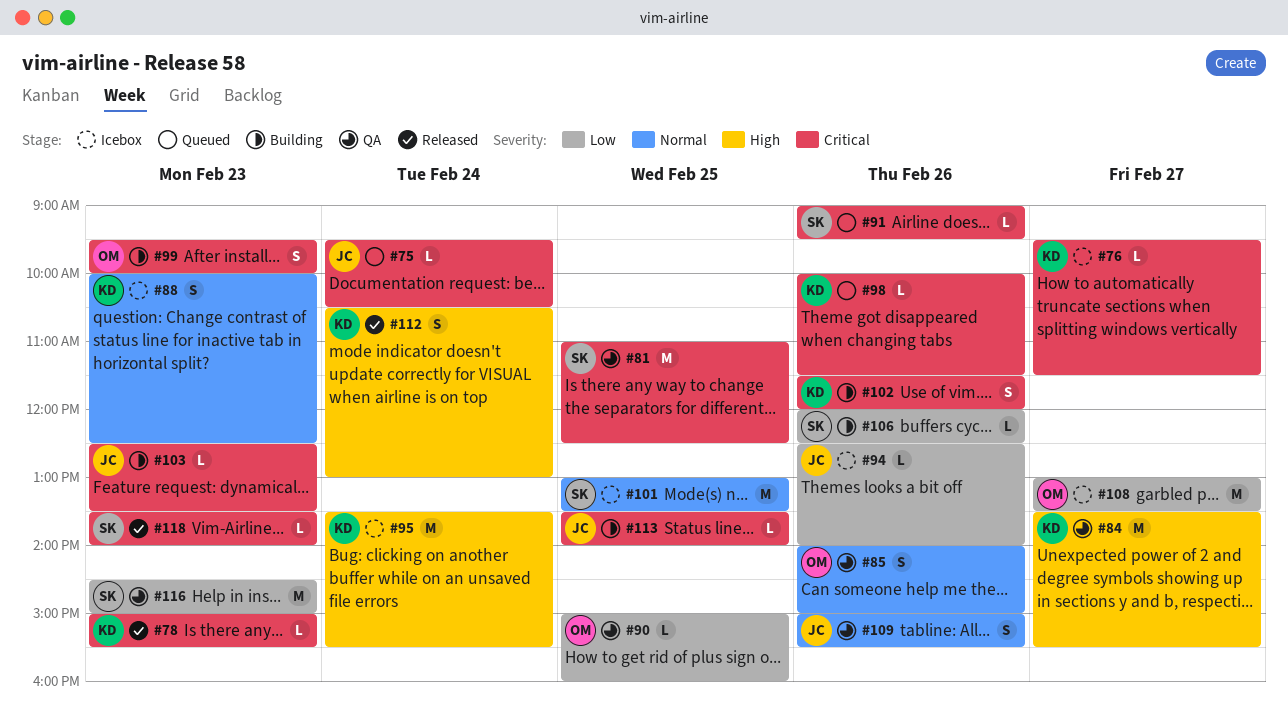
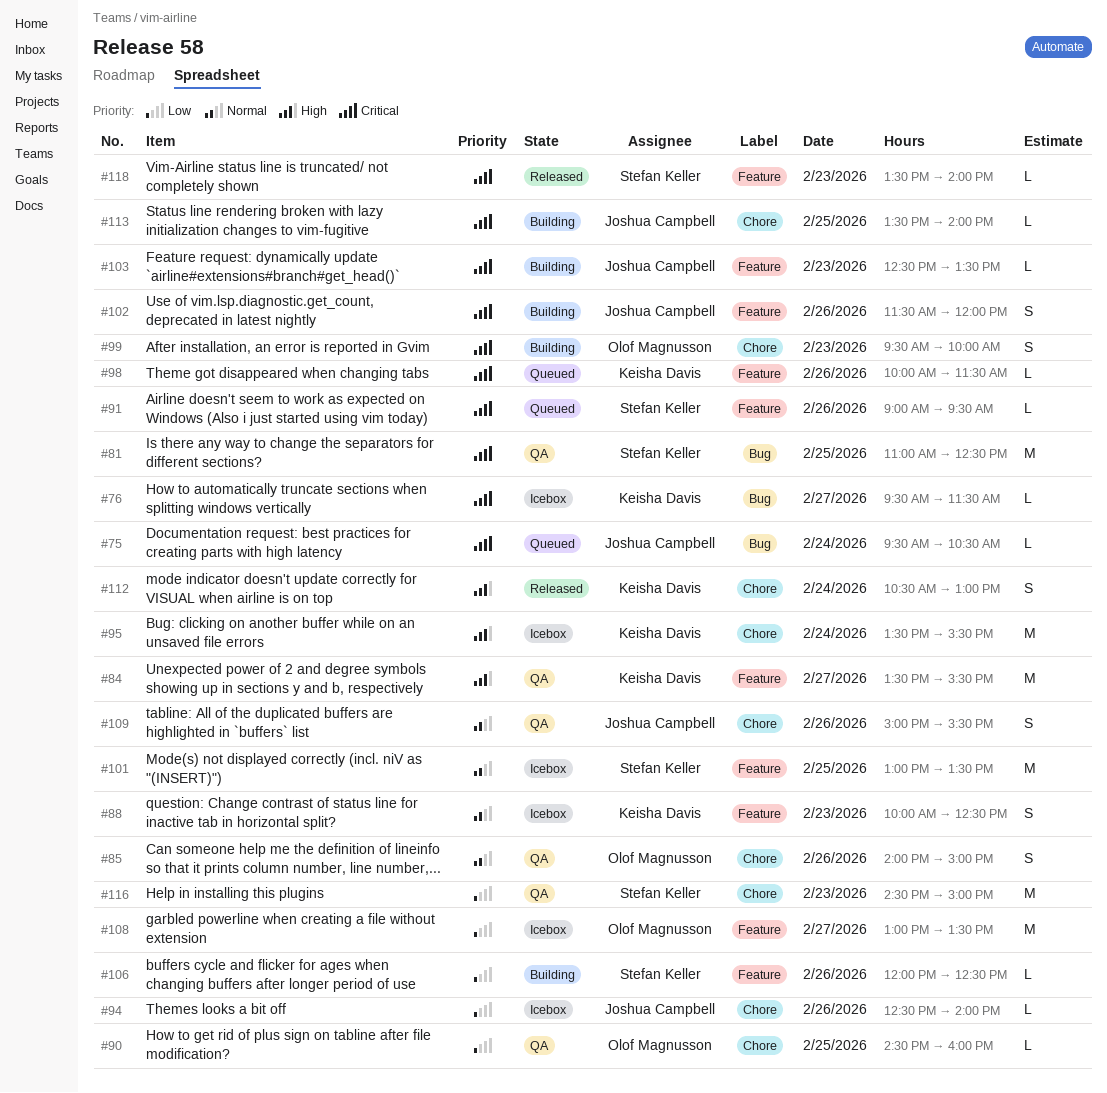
#78: present -> none
#90, begins: 15:00 -> 14:30
#102, owner: Keisha Davis -> Joshua Campbell

